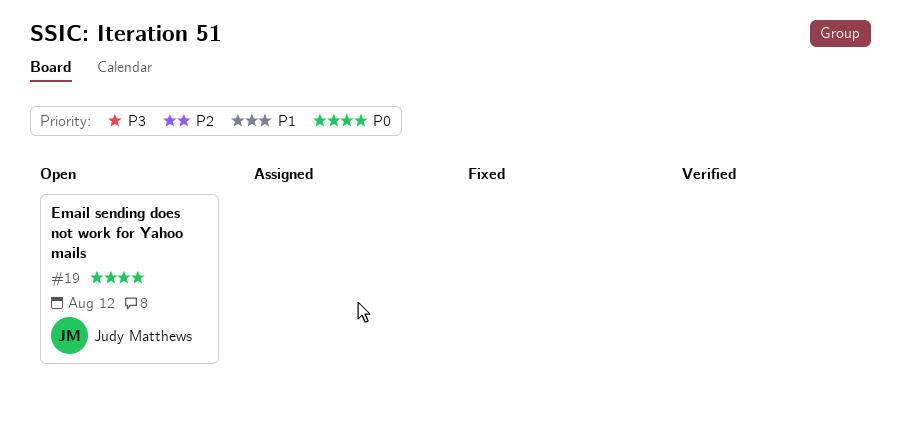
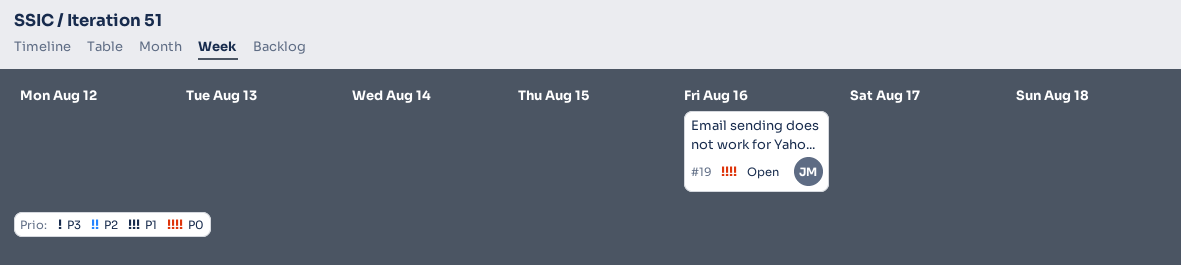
#19, due: Aug 12 -> Aug 16

